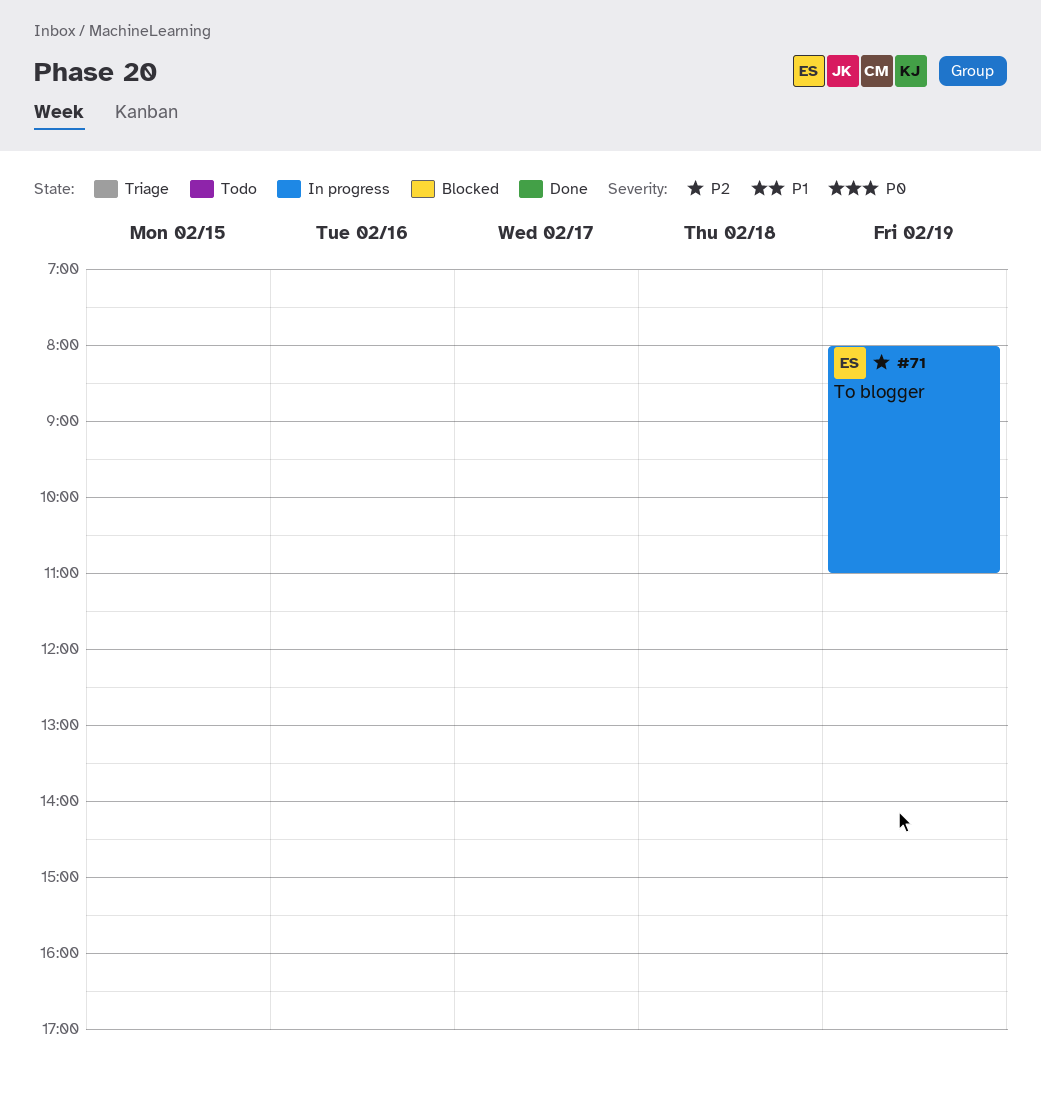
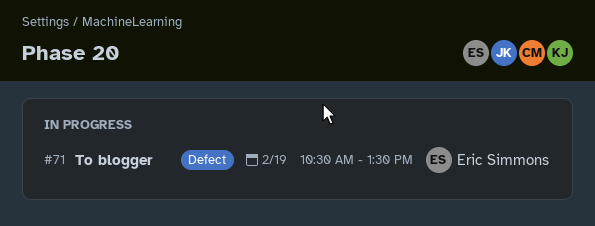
#71, begins: 08:00 -> 10:30
#71, ends: 11:00 -> 13:30

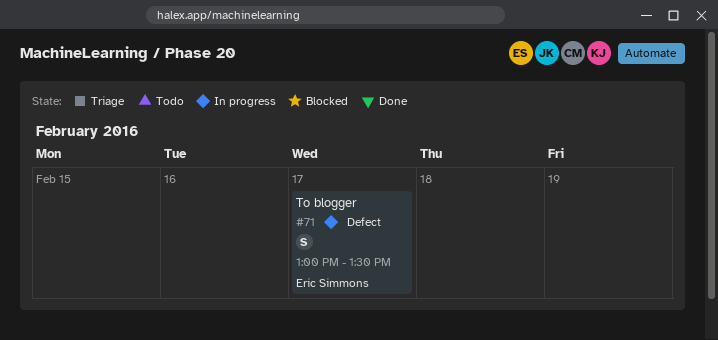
#71, day: Feb 19 -> Feb 17
#71, begins: 10:30 -> 13:00

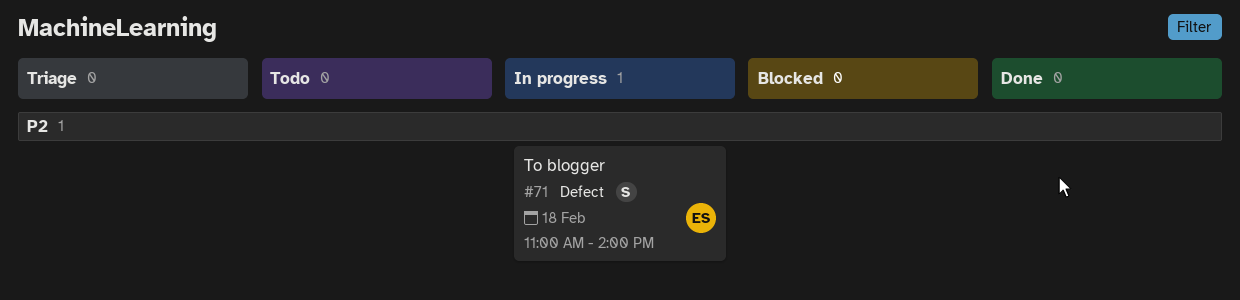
#71, day: Feb 17 -> Feb 18
#71, begins: 13:00 -> 11:00
#71, ends: 13:30 -> 14:00

